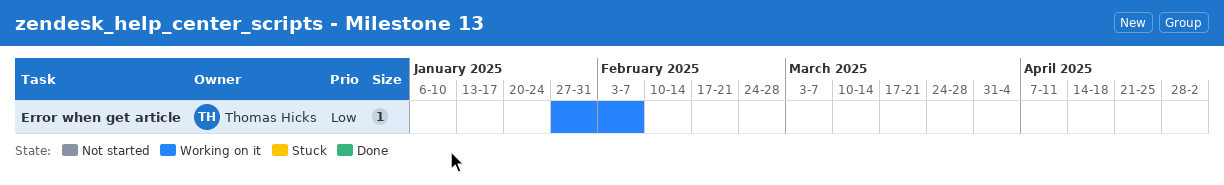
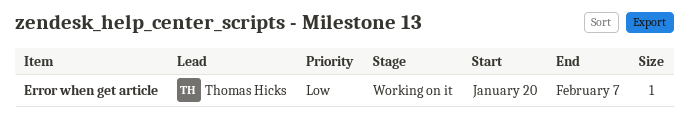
Error when get article, start: Jan 27 -> Jan 20

